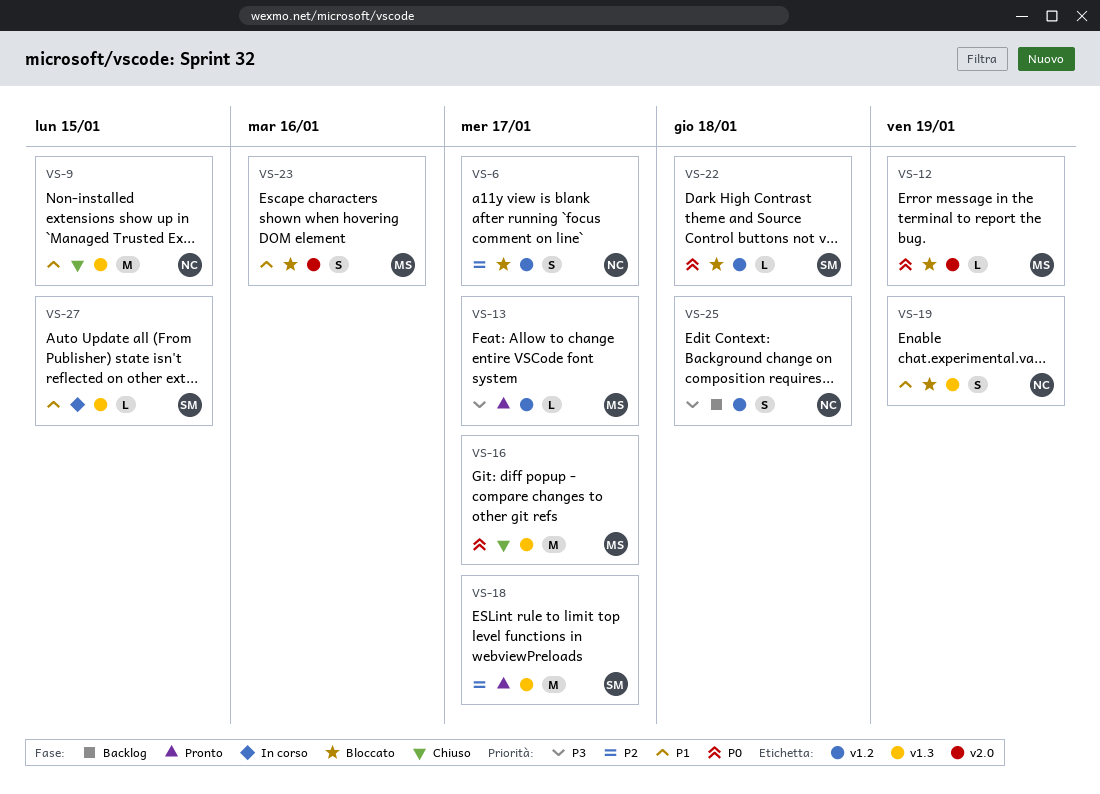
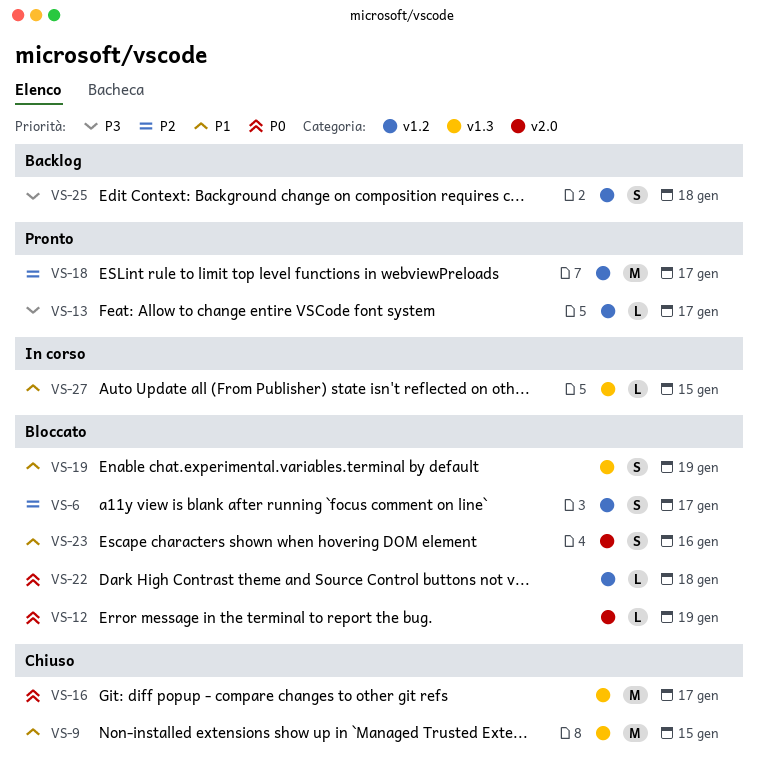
VS-18, label: v1.3 -> v1.2

